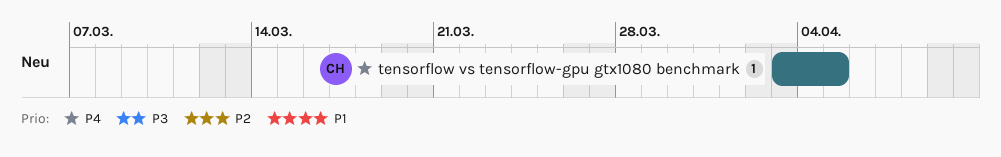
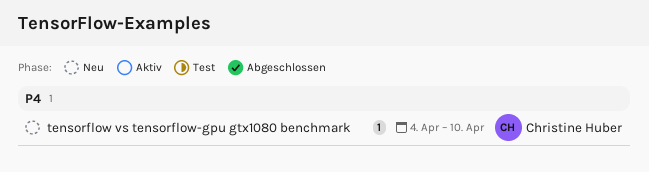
tensorflow vs tensorflow-gpu gtx1080 benchmark, start: Apr 3 -> Apr 4
tensorflow vs tensorflow-gpu gtx1080 benchmark, due: Apr 5 -> Apr 10

